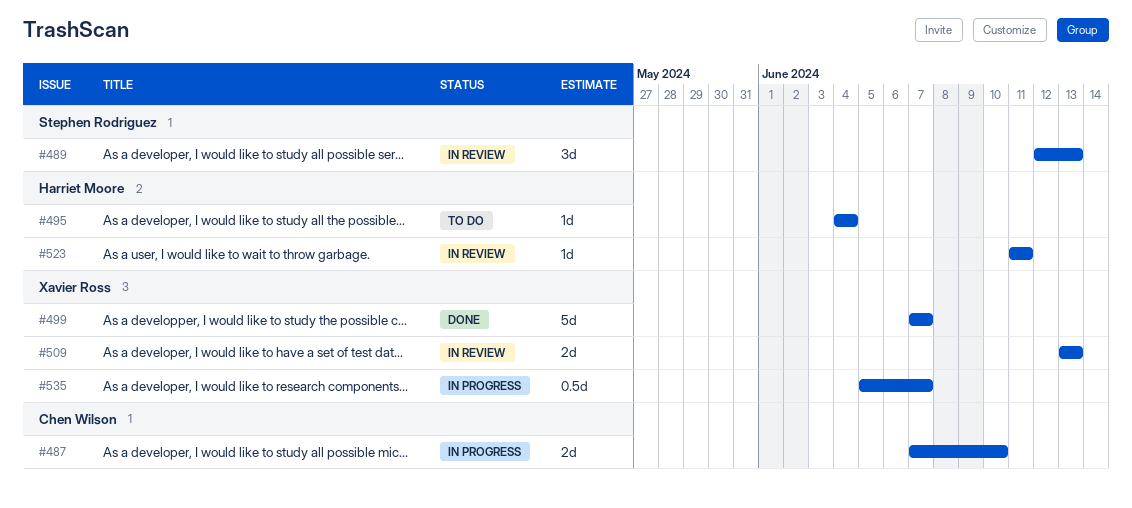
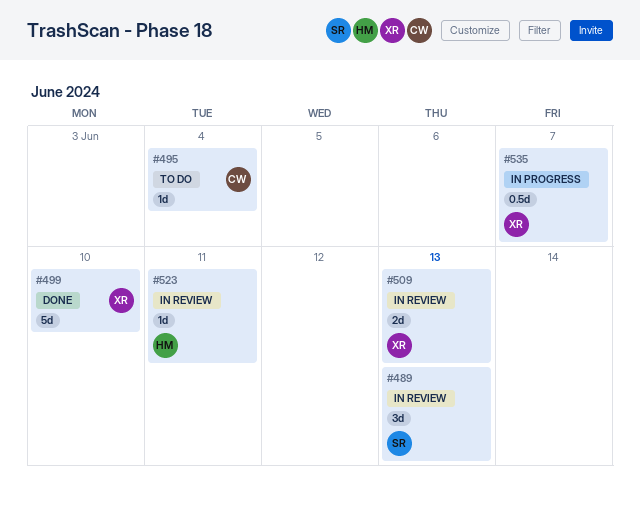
#487: present -> none
#495, owner: Harriet Moore -> Chen Wilson
#499, due: Jun 7 -> Jun 10

